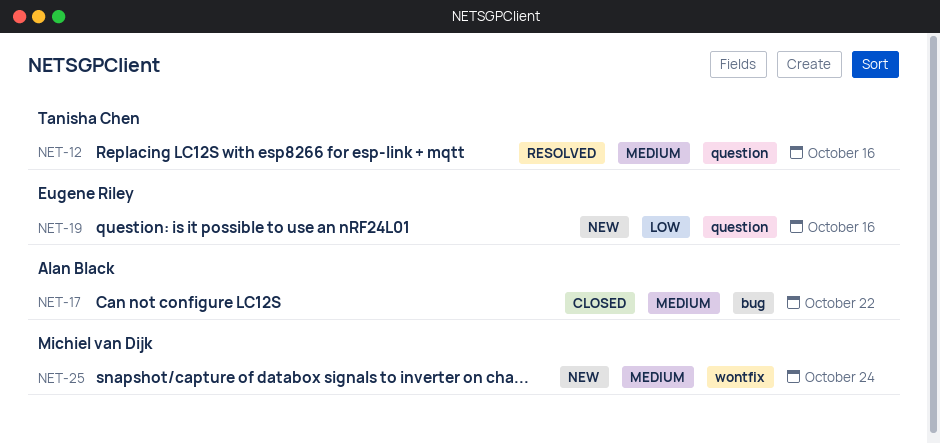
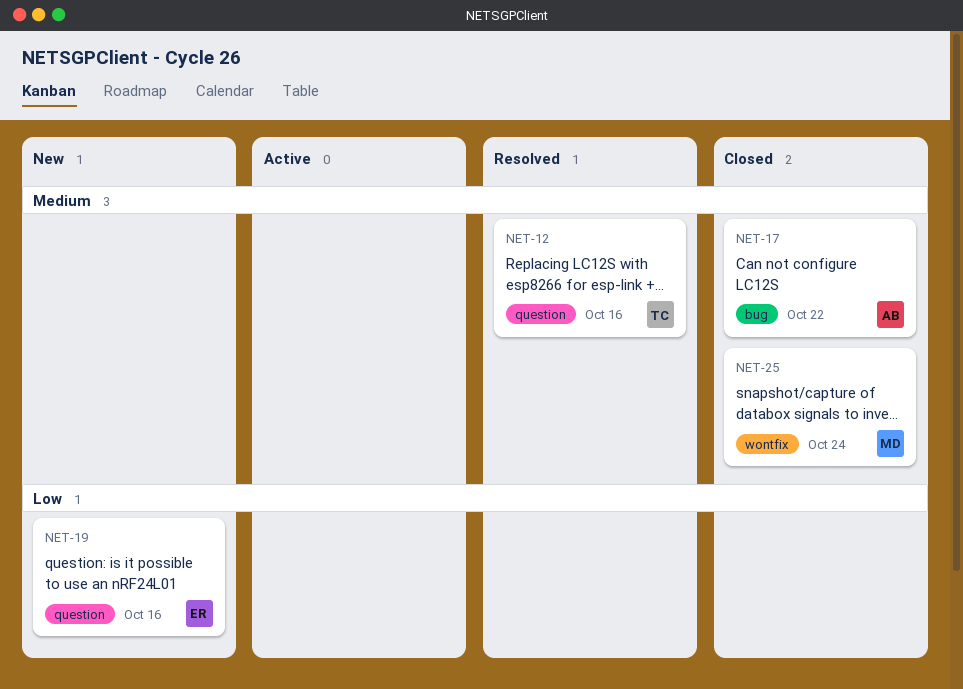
NET-25, status: New -> Closed

